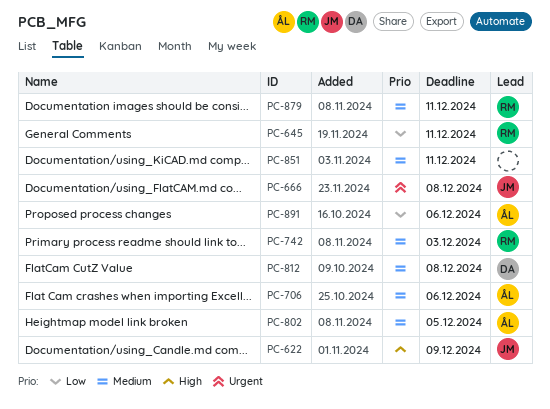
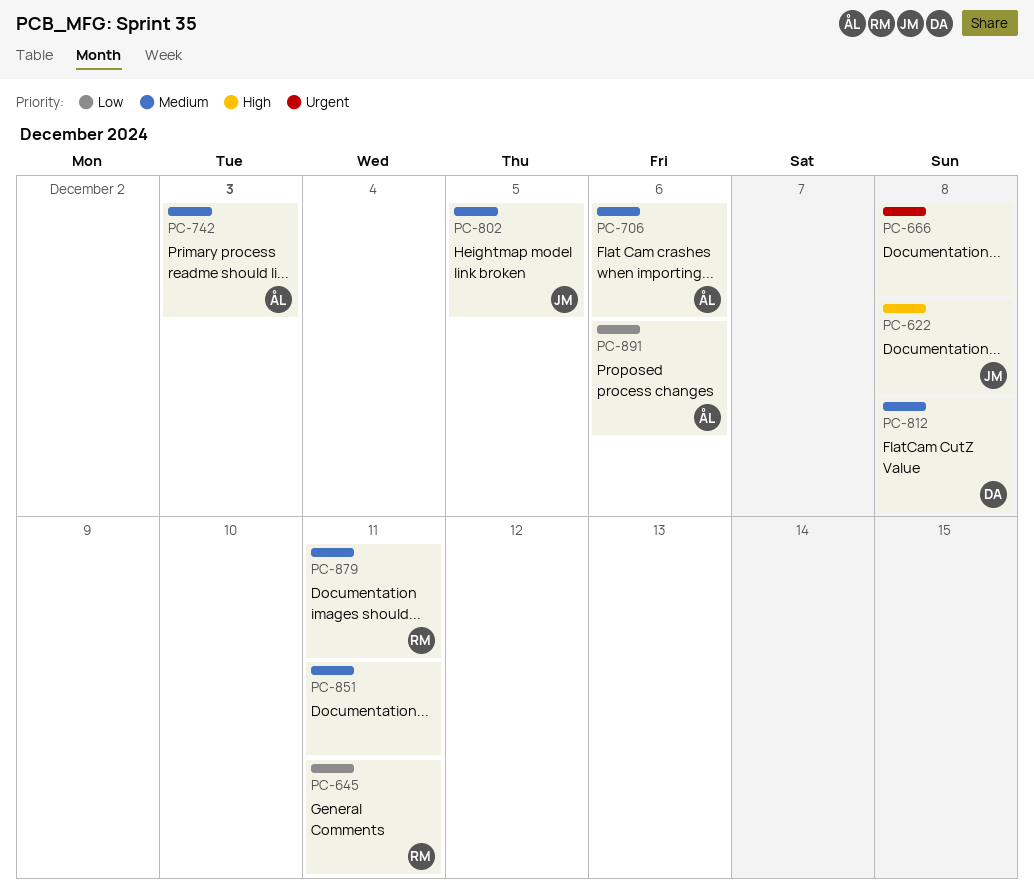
PC-622, due: Dec 9 -> Dec 8
PC-666, owner: JM -> none
PC-742, owner: RM -> ÅL
PC-802, owner: ÅL -> JM

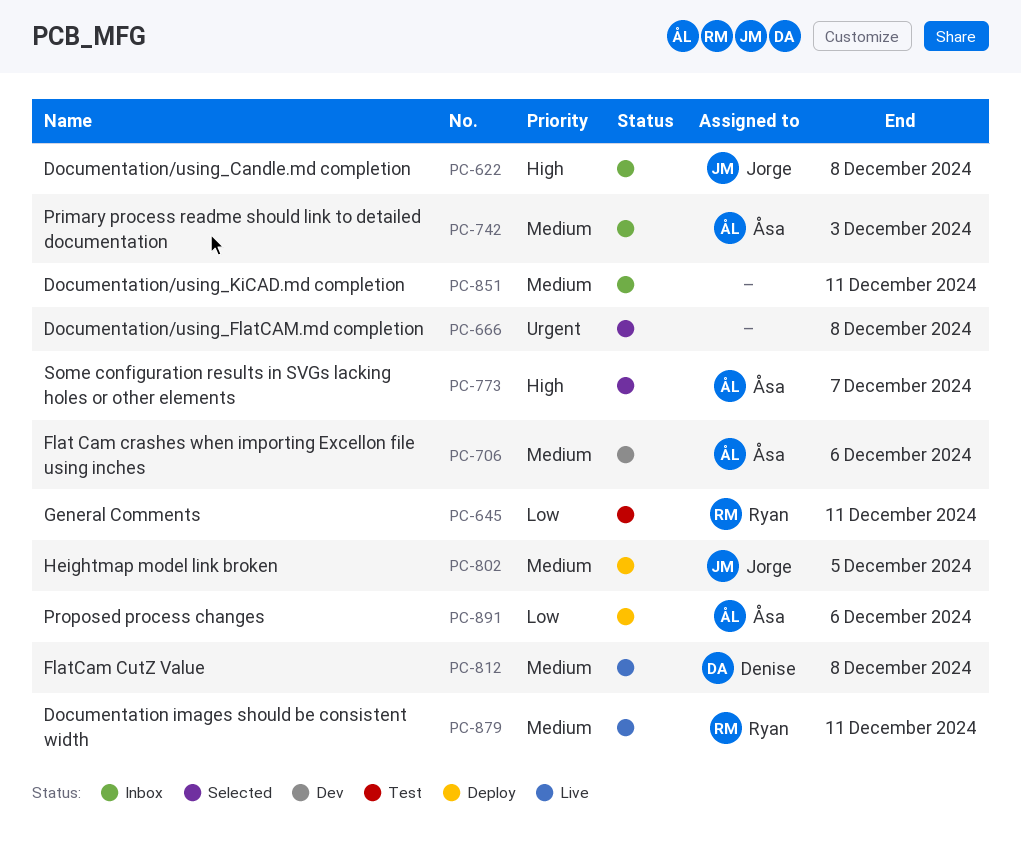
PC-773: none -> present

